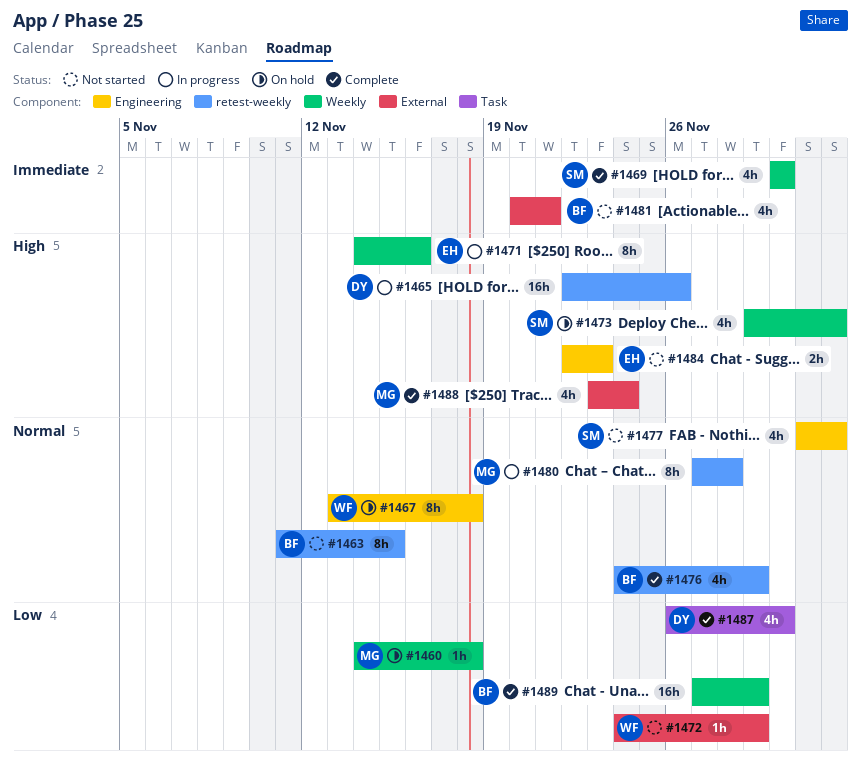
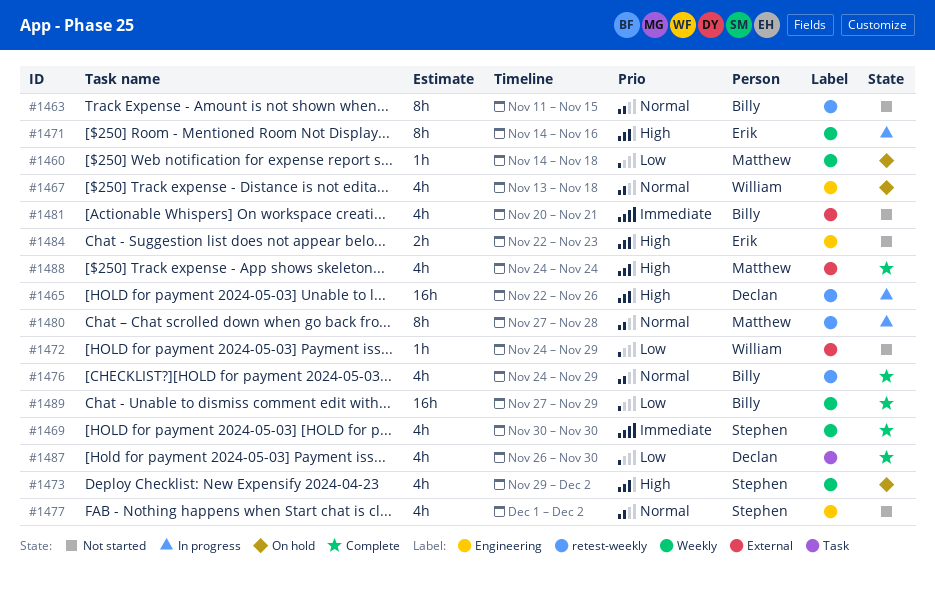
#1467, estimate: 8h -> 4h
#1488, start: Nov 23 -> Nov 24

